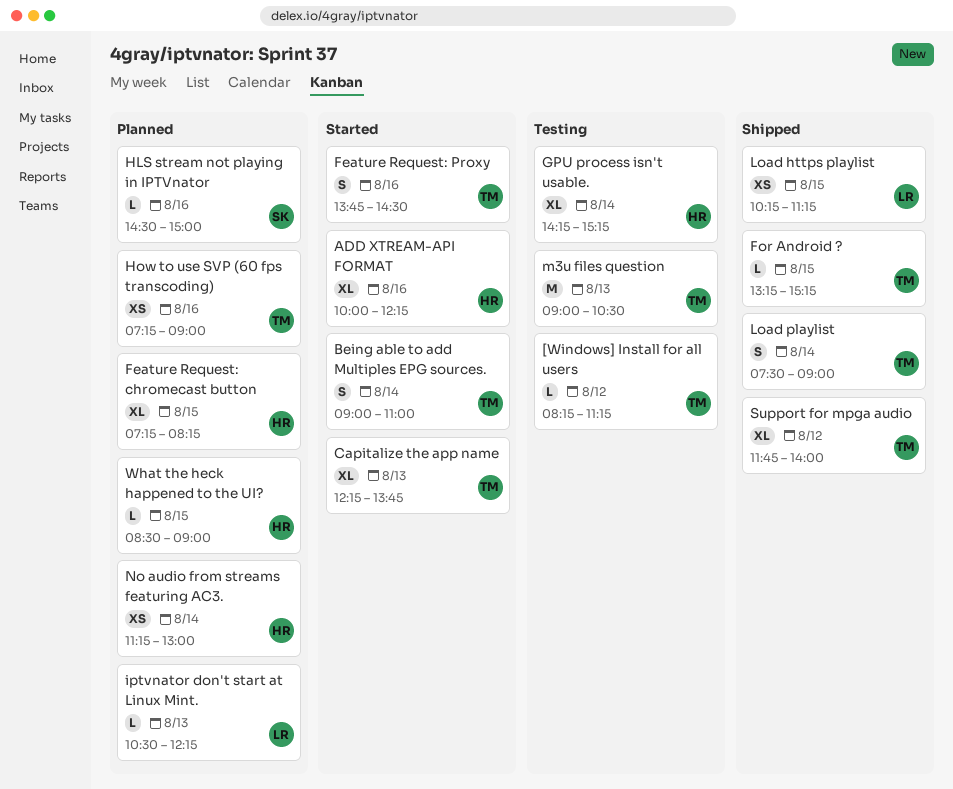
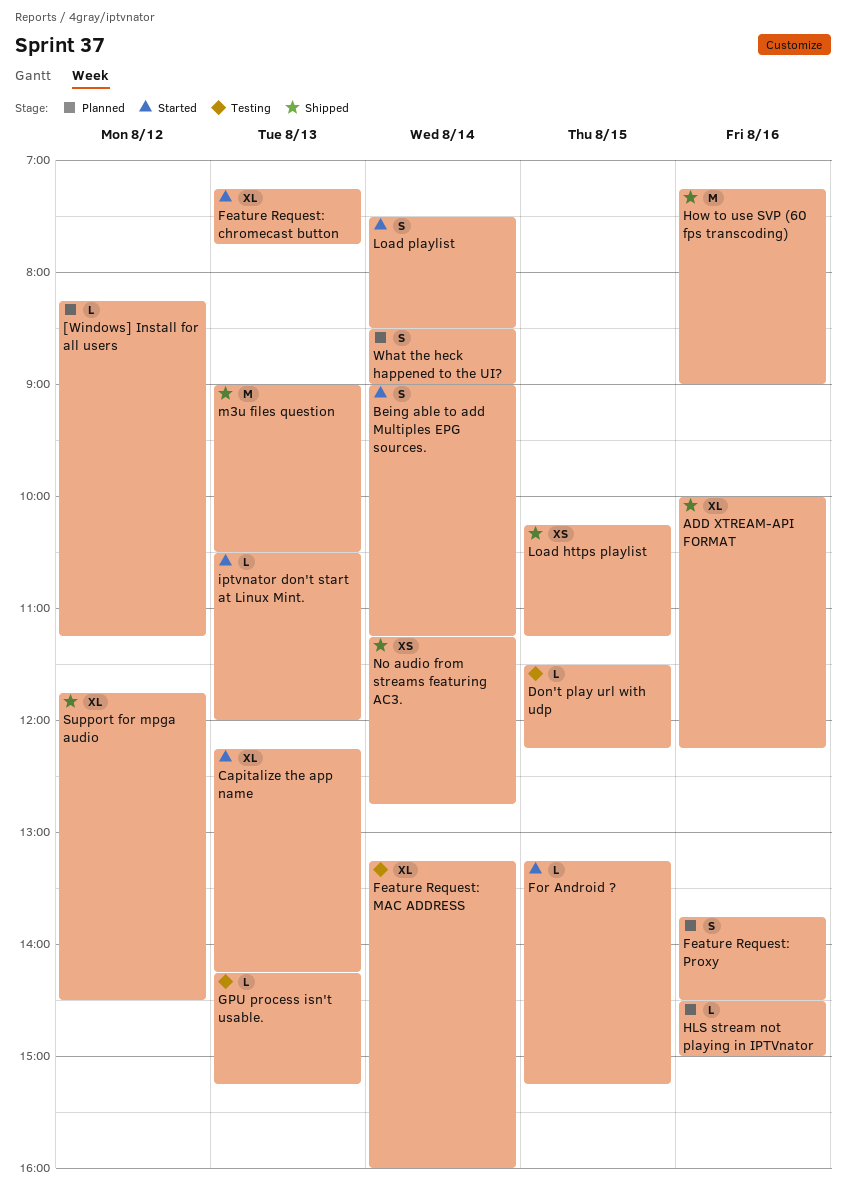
[Windows] Install for all users, status: Testing -> Planned
ADD XTREAM-API FORMAT, status: Started -> Shipped
Being able to add Multiples EPG sources., ends: 11:00 -> 11:15
Capitalize the app name, ends: 13:45 -> 14:15
Don't play url with udp: none -> present
Feature Request: chromecast button, status: Planned -> Started
Feature Request: chromecast button, day: Aug 15 -> Aug 13
Feature Request: chromecast button, ends: 08:15 -> 07:45
Feature Request: MAC ADDRESS: none -> present
Feature Request: Proxy, status: Started -> Planned
For Android ?, status: Shipped -> Started
GPU process isn't usable., estimate: XL -> L
GPU process isn't usable., day: Aug 14 -> Aug 13
How to use SVP (60 fps transcoding), status: Planned -> Shipped
How to use SVP (60 fps transcoding), estimate: XS -> M
iptvnator don't start at Linux Mint., status: Planned -> Started
iptvnator don't start at Linux Mint., ends: 12:15 -> 12:00
Load playlist, status: Shipped -> Started
Load playlist, ends: 09:00 -> 08:30
m3u files question, status: Testing -> Shipped
No audio from streams featuring AC3., status: Planned -> Shipped
No audio from streams featuring AC3., ends: 13:00 -> 12:45
Support for mpga audio, ends: 14:00 -> 14:30
What the heck happened to the UI?, estimate: L -> S
What the heck happened to the UI?, day: Aug 15 -> Aug 14

